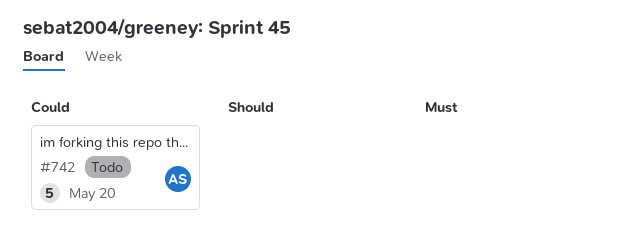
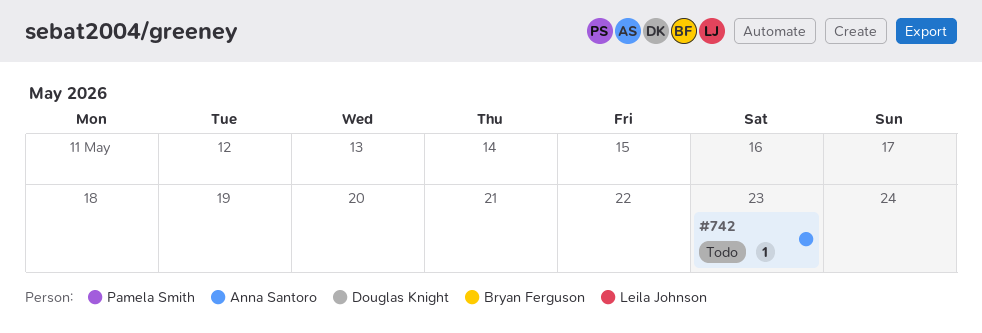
#742, estimate: 5 -> 1
#742, due: May 20 -> May 23

